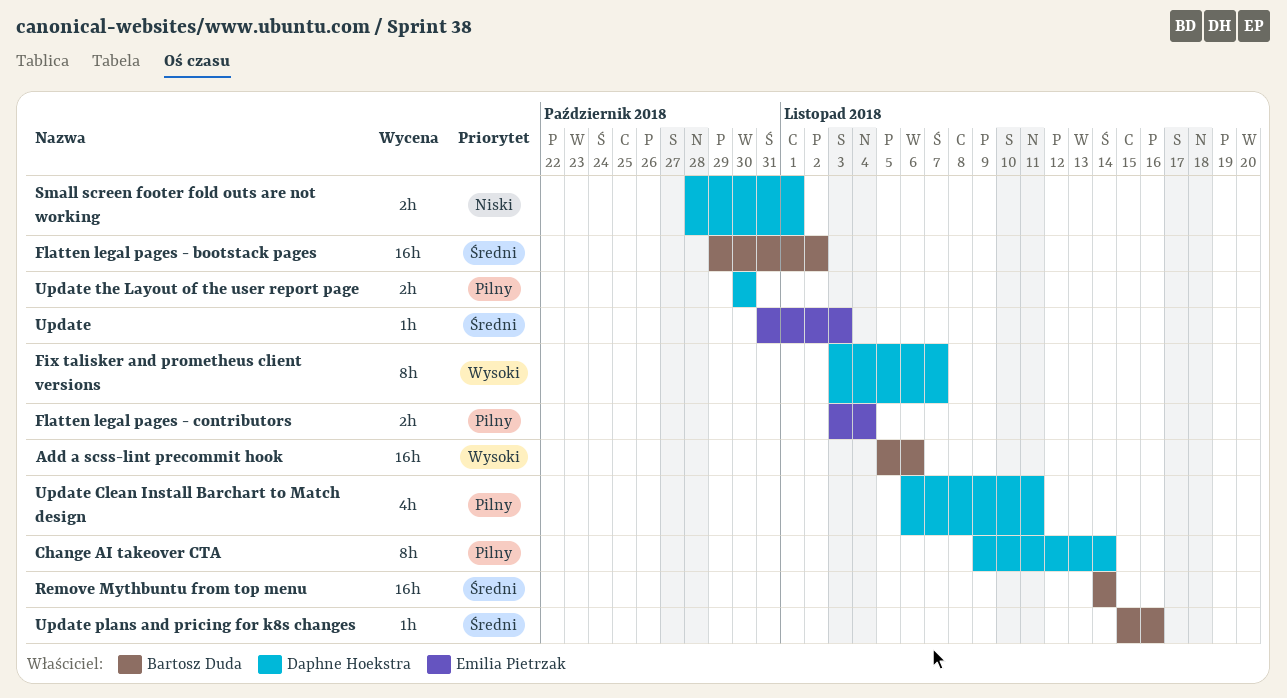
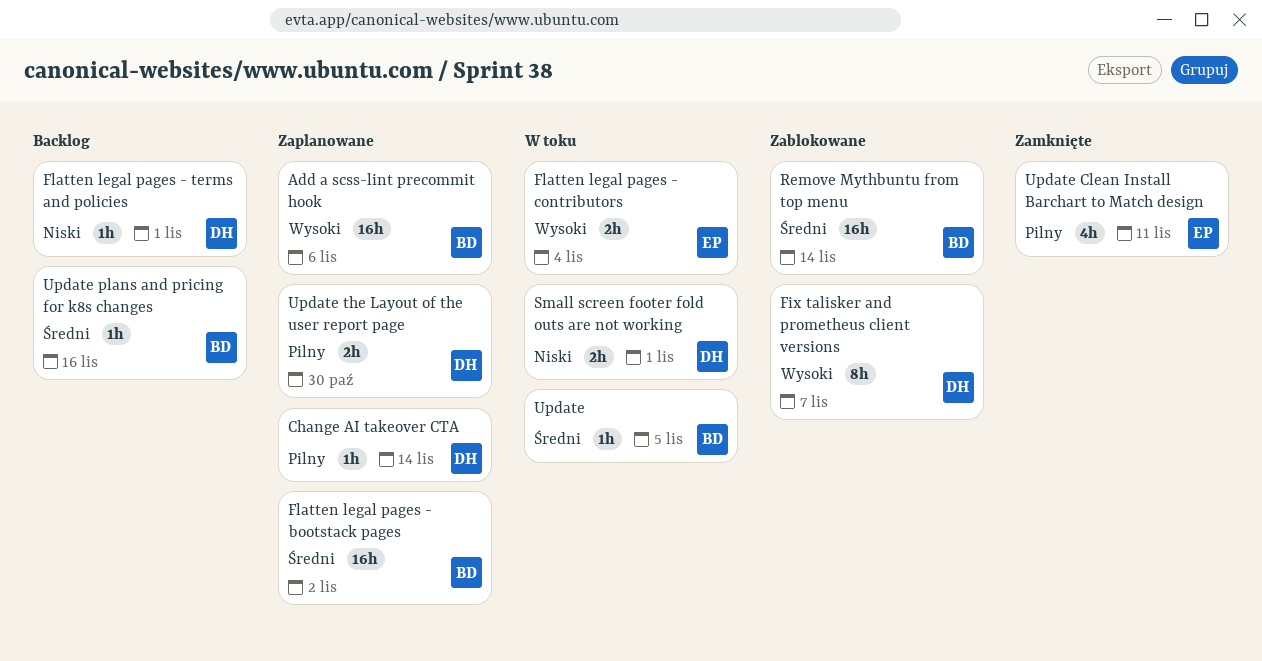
Change AI takeover CTA, estimate: 8h -> 1h
Flatten legal pages - contributors, priority: Pilny -> Wysoki
Flatten legal pages - terms and policies: none -> present
Update, owner: Emilia Pietrzak -> Bartosz Duda
Update, due: Nov 3 -> Nov 5
Update Clean Install Barchart to Match design, owner: Daphne Hoekstra -> Emilia Pietrzak

